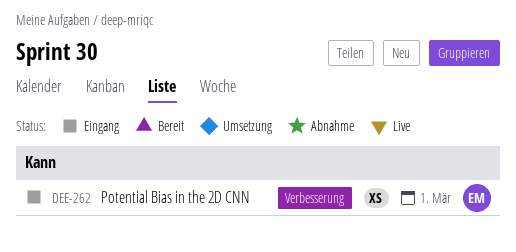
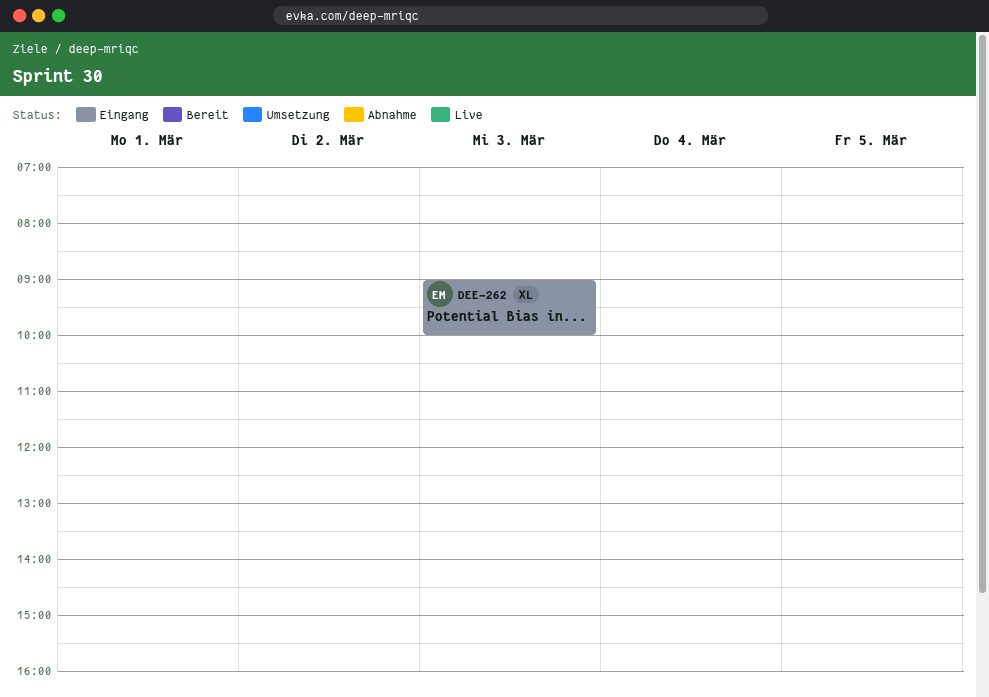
DEE-262, estimate: XS -> XL
DEE-262, day: Mar 1 -> Mar 3

